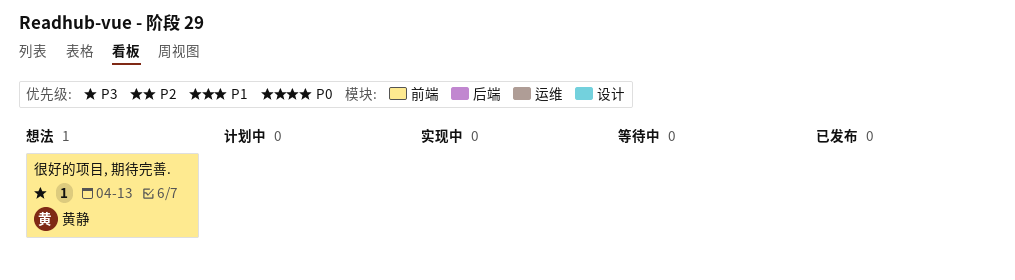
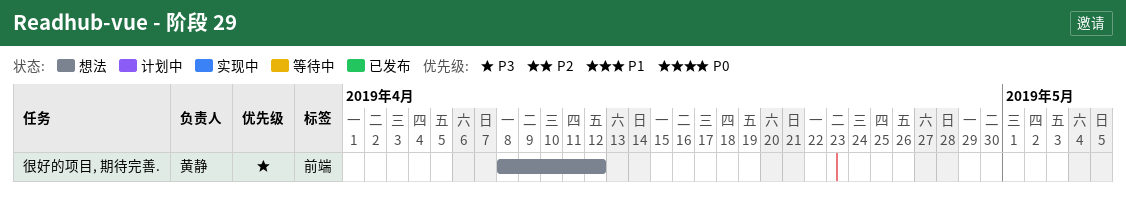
很好的项目, 期待完善., due: Apr 13 -> Apr 12

